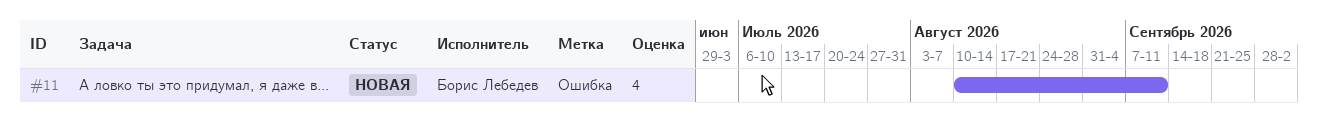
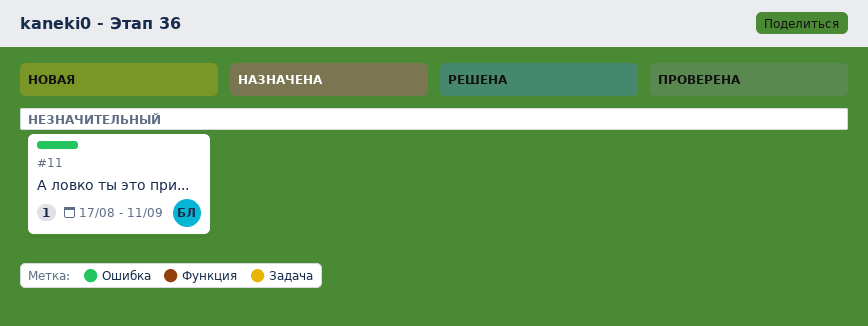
#11, estimate: 4 -> 1
#11, start: Aug 10 -> Aug 17

